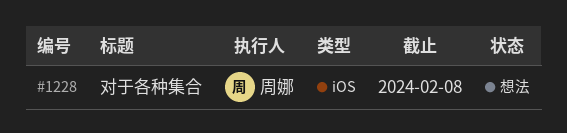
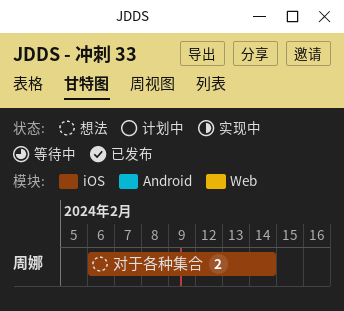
对于各种集合, due: Feb 8 -> Feb 14

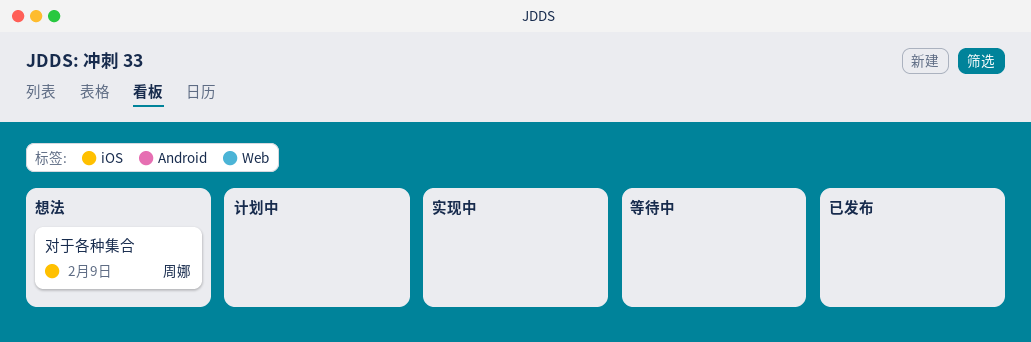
对于各种集合, due: Feb 14 -> Feb 9

